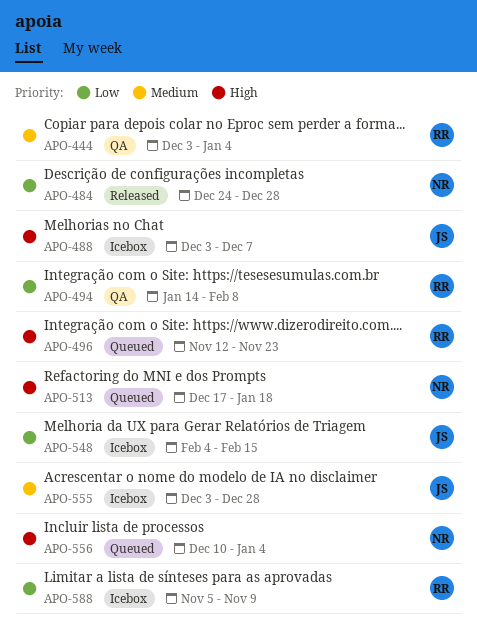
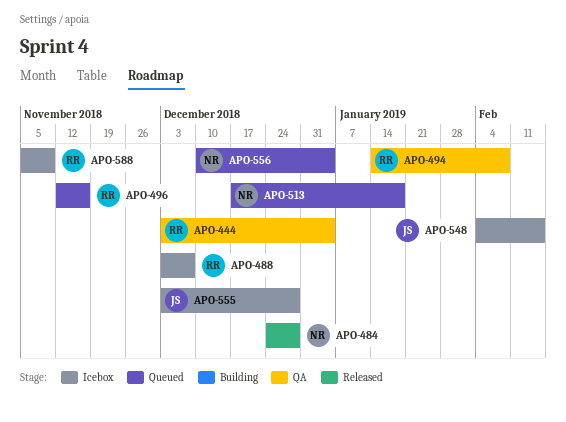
APO-488, owner: JS -> RR
APO-496, due: Nov 23 -> Nov 16

